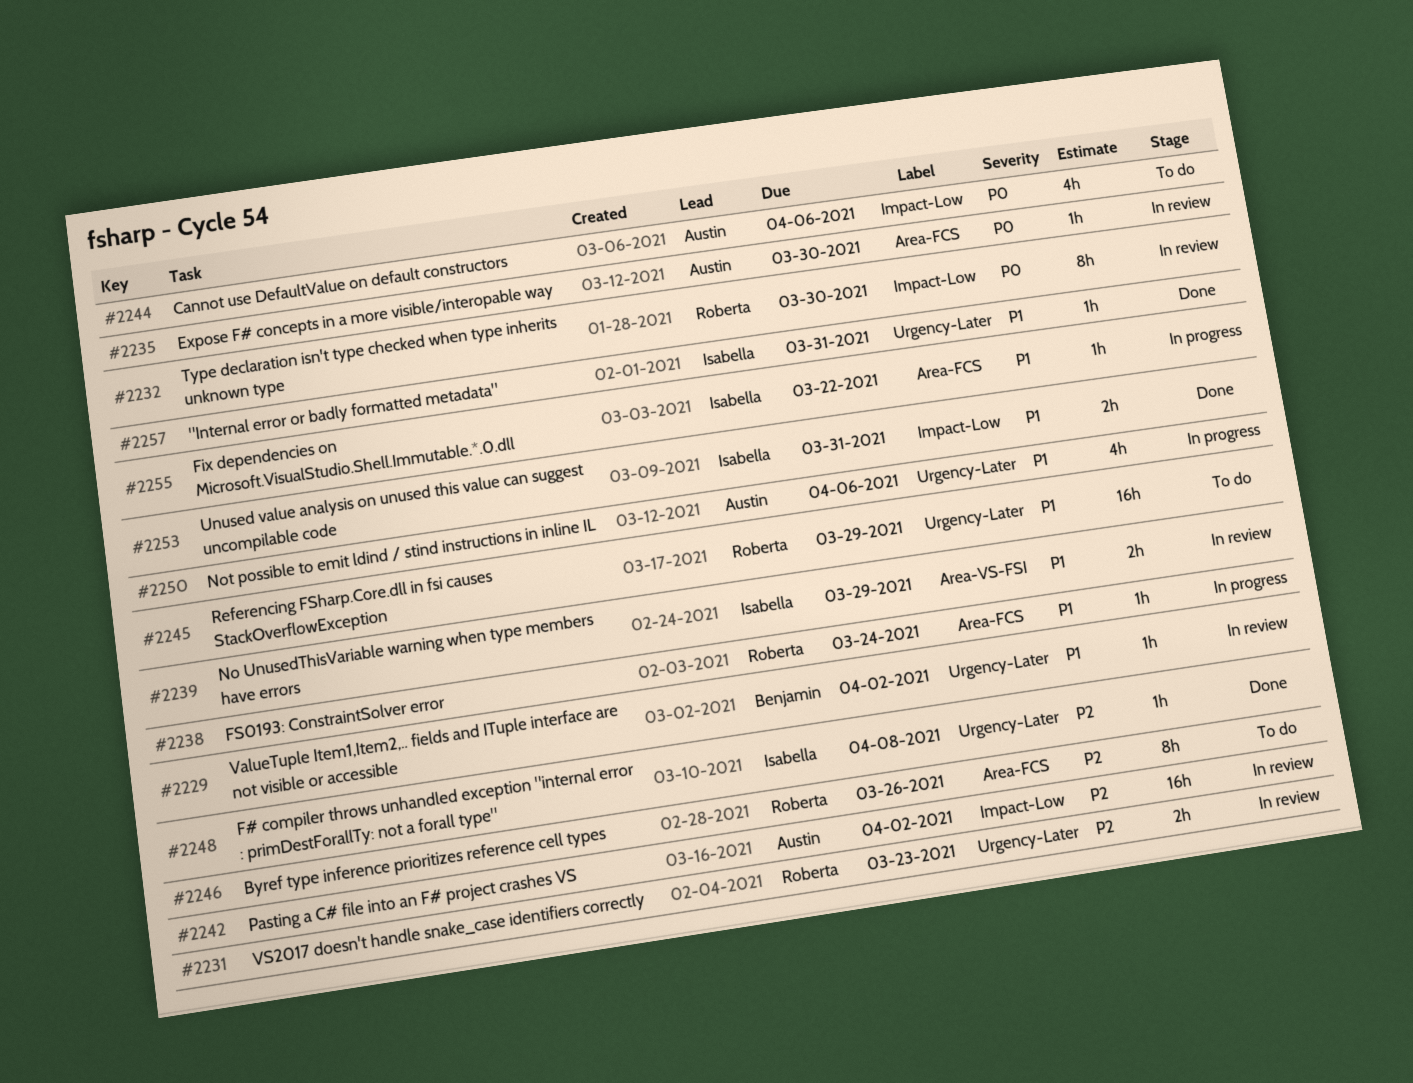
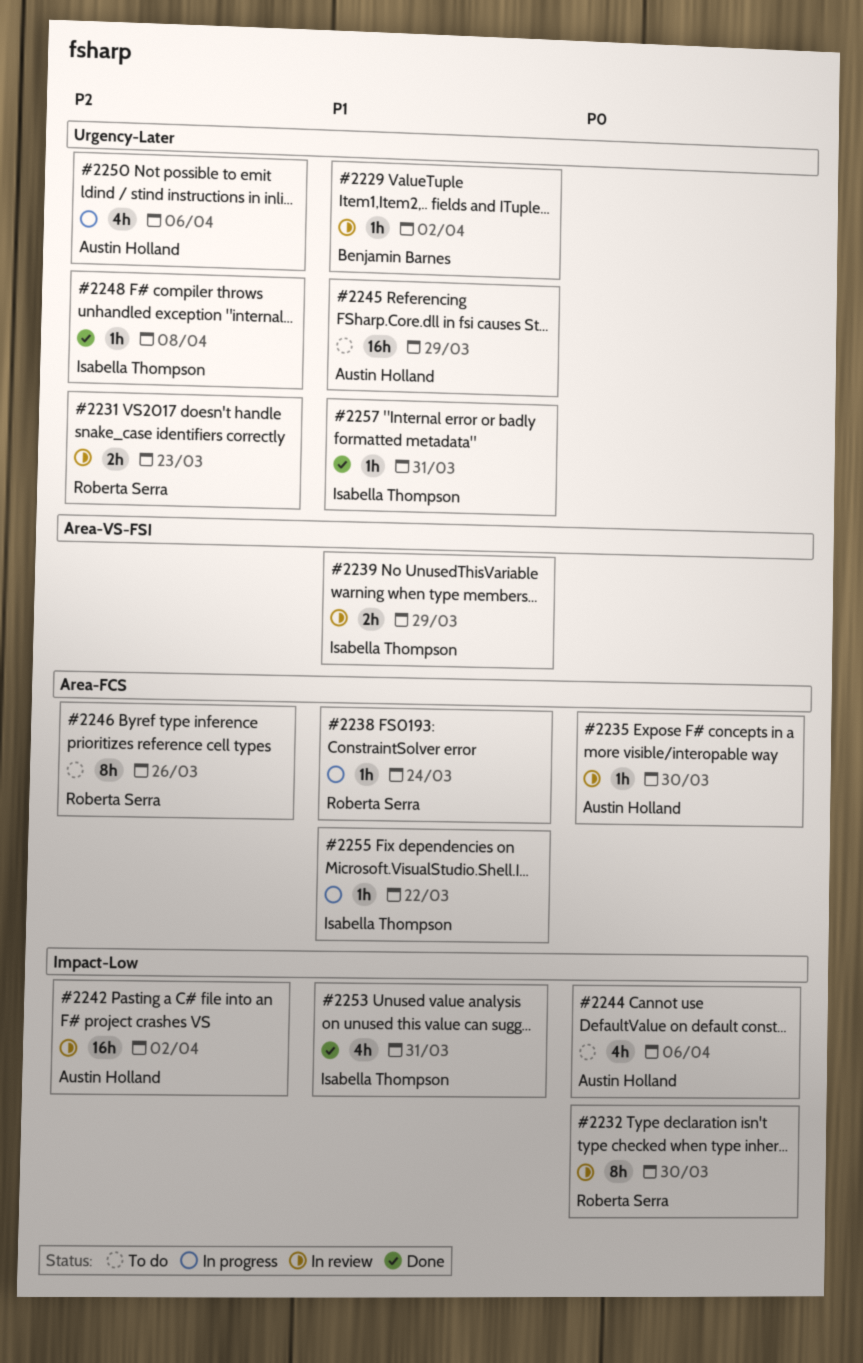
#2245, owner: Roberta Serra -> Austin Holland
#2250, priority: P1 -> P2
#2253, estimate: 2h -> 4h

